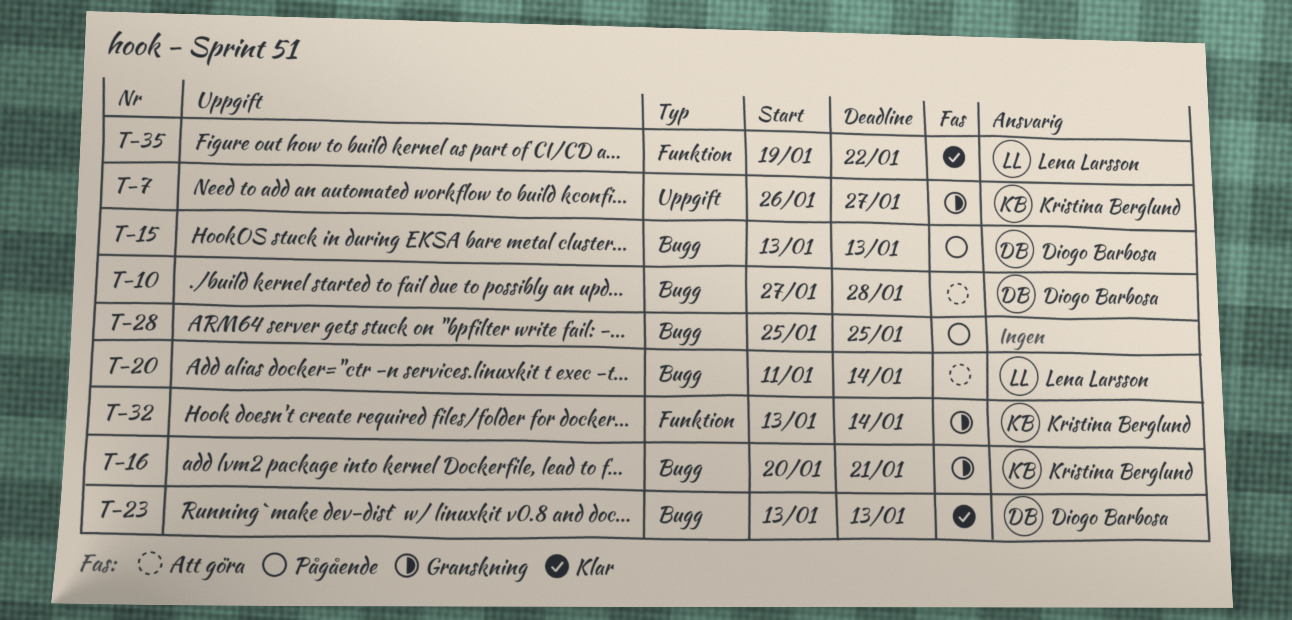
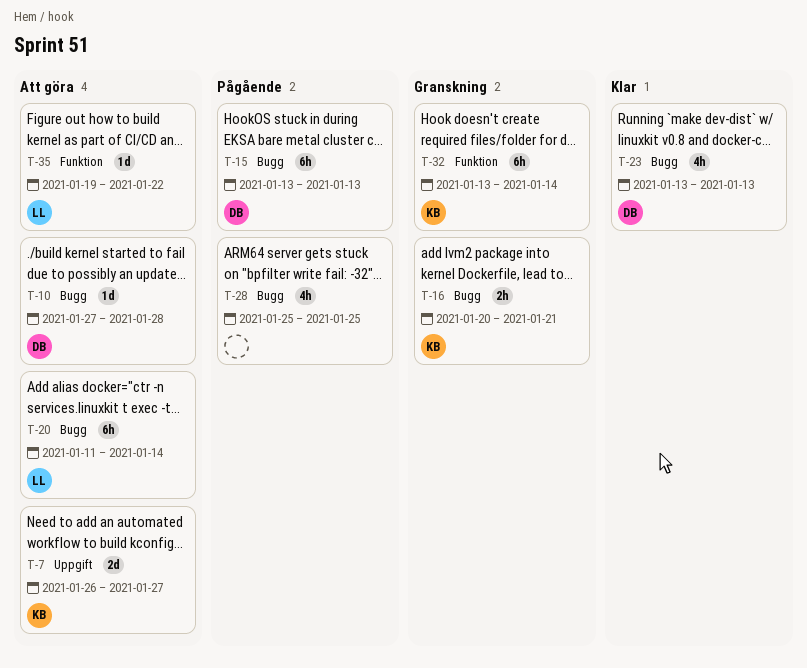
T-7, status: Granskning -> Att göra
T-35, status: Klar -> Att göra

